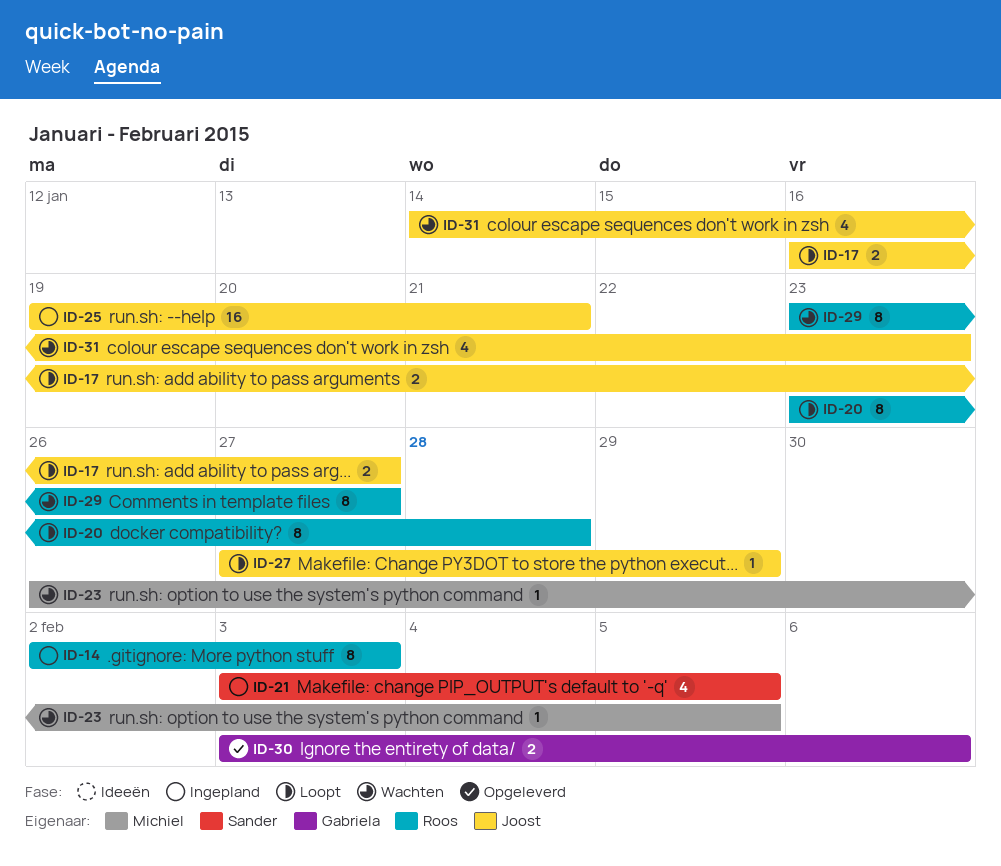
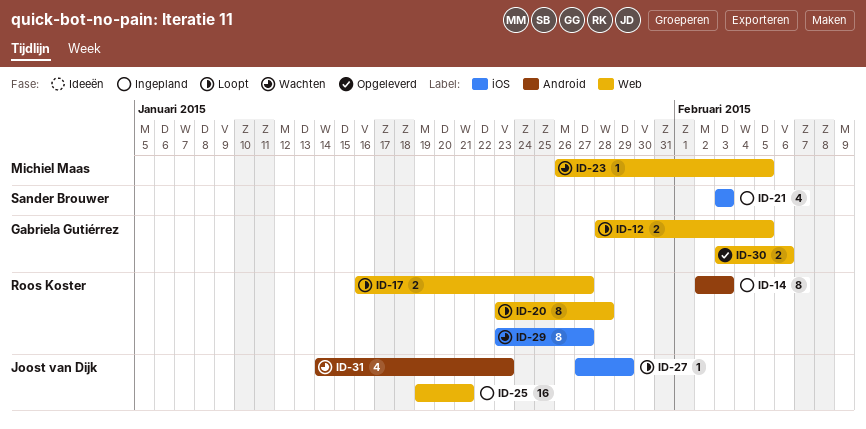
ID-12: none -> present
ID-17, owner: Joost van Dijk -> Roos Koster
ID-21, due: Feb 5 -> Feb 3

